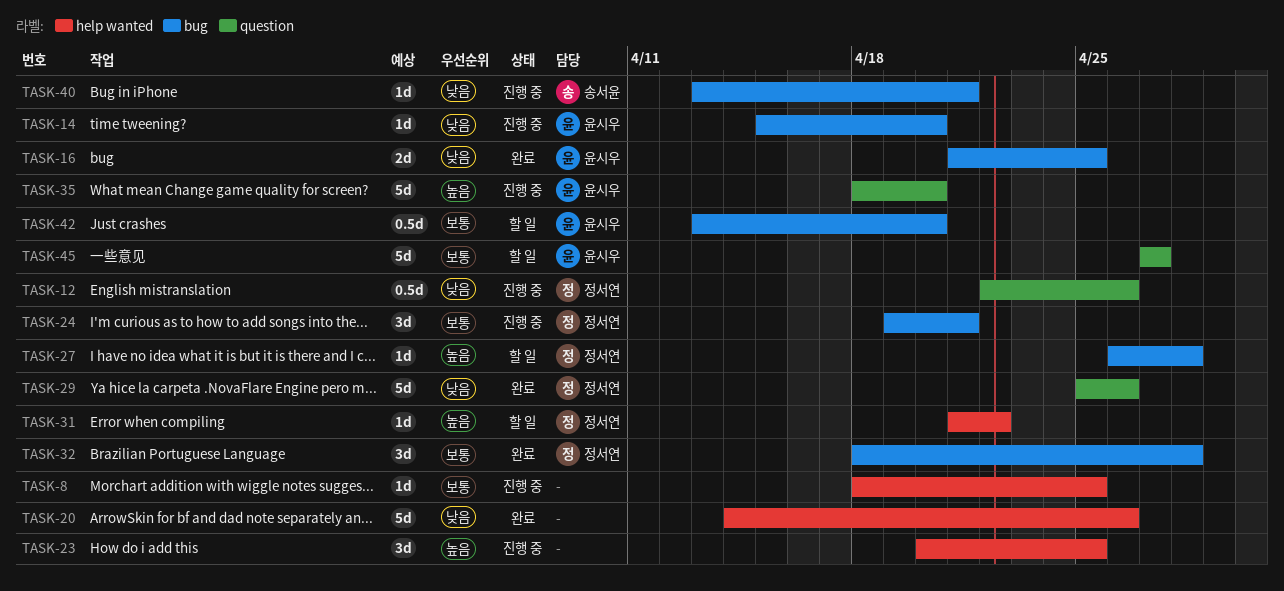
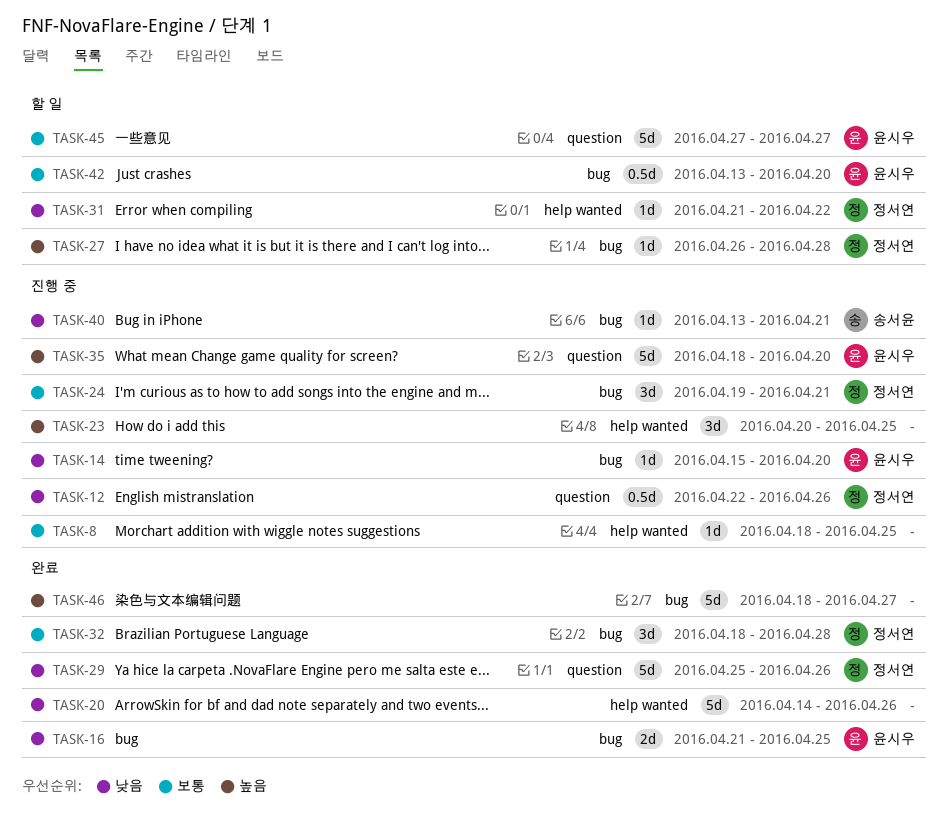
TASK-31, priority: 높음 -> 낮음
TASK-46: none -> present

